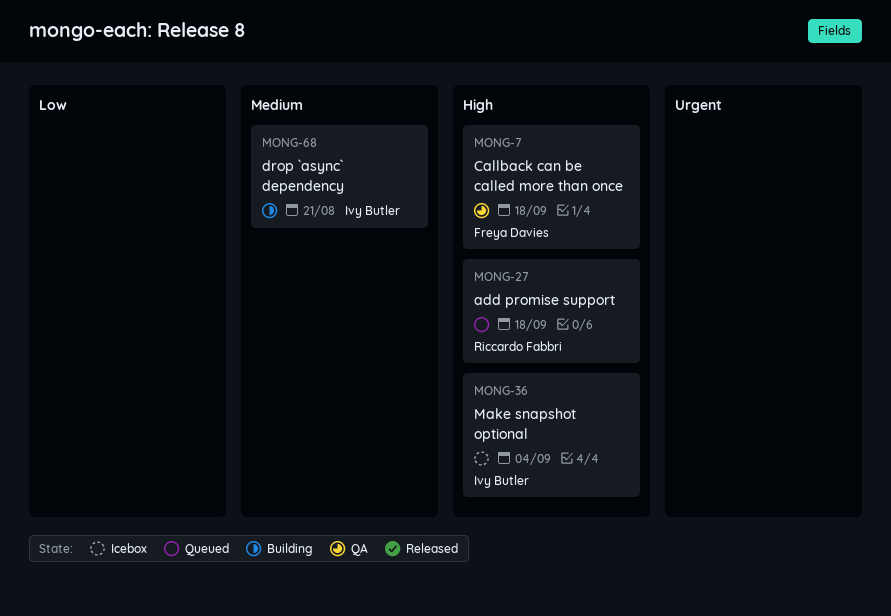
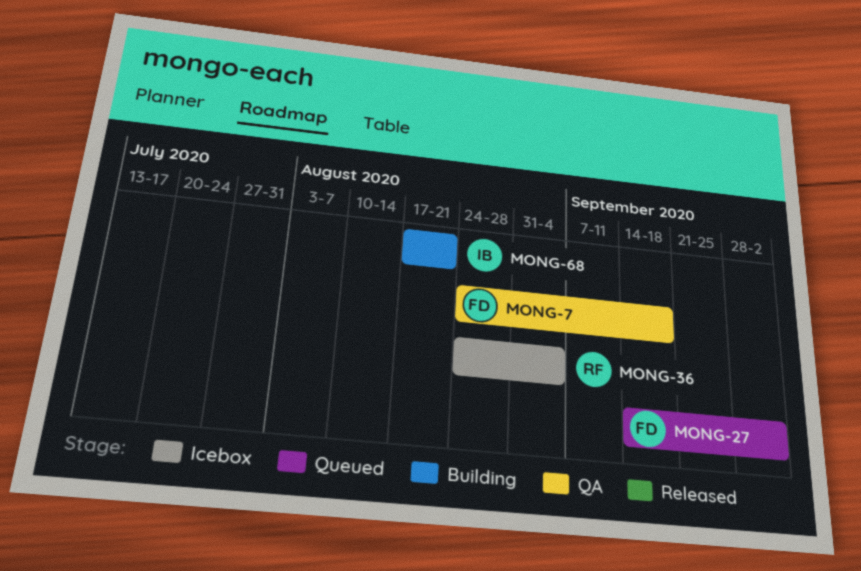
MONG-27, owner: Riccardo Fabbri -> Freya Davies
MONG-27, due: Sep 18 -> Oct 2
MONG-36, owner: Ivy Butler -> Riccardo Fabbri

